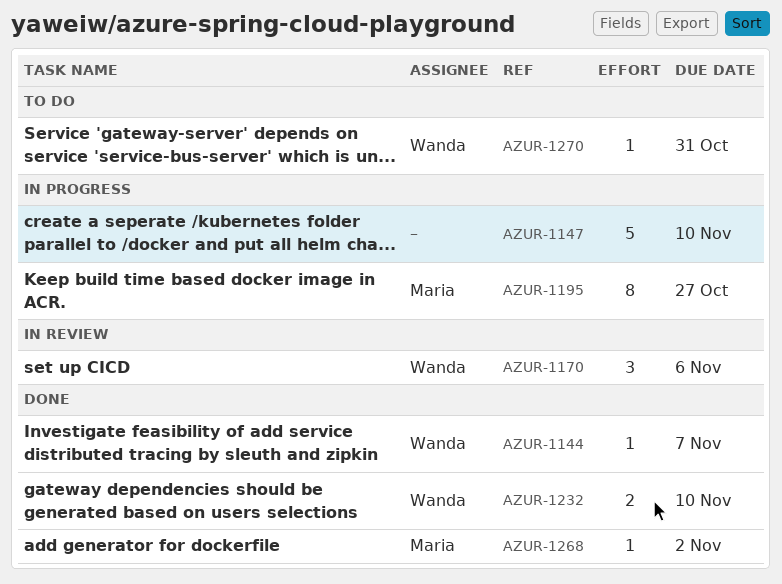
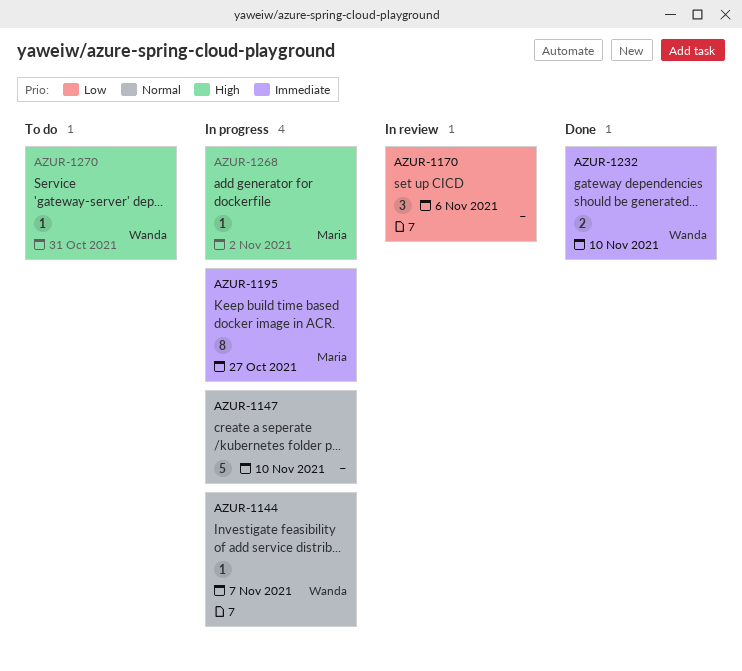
AZUR-1144, status: Done -> In progress
AZUR-1170, owner: Wanda -> none
AZUR-1268, status: Done -> In progress

